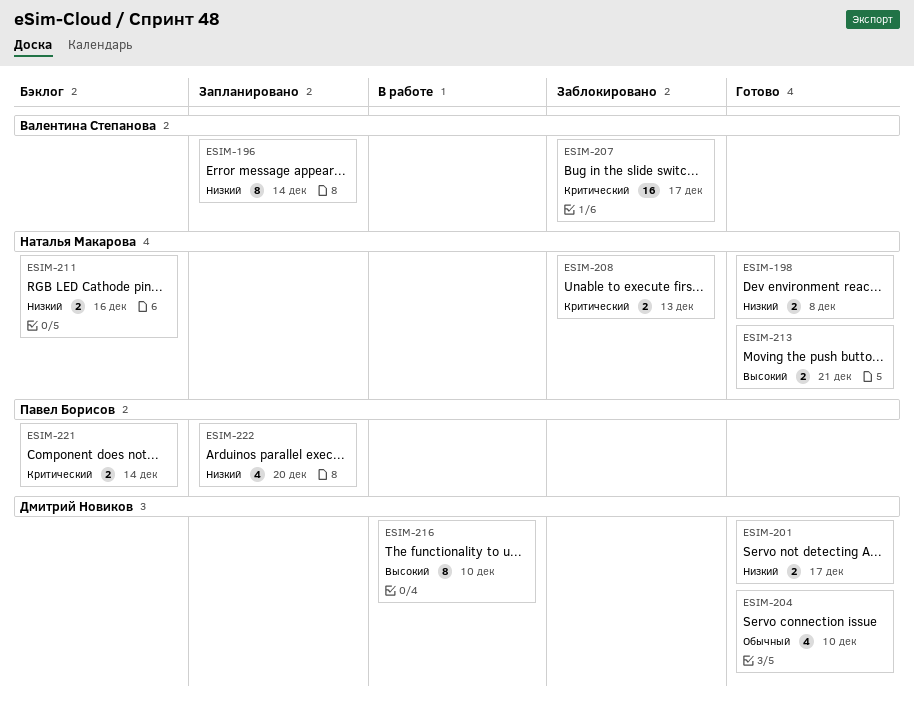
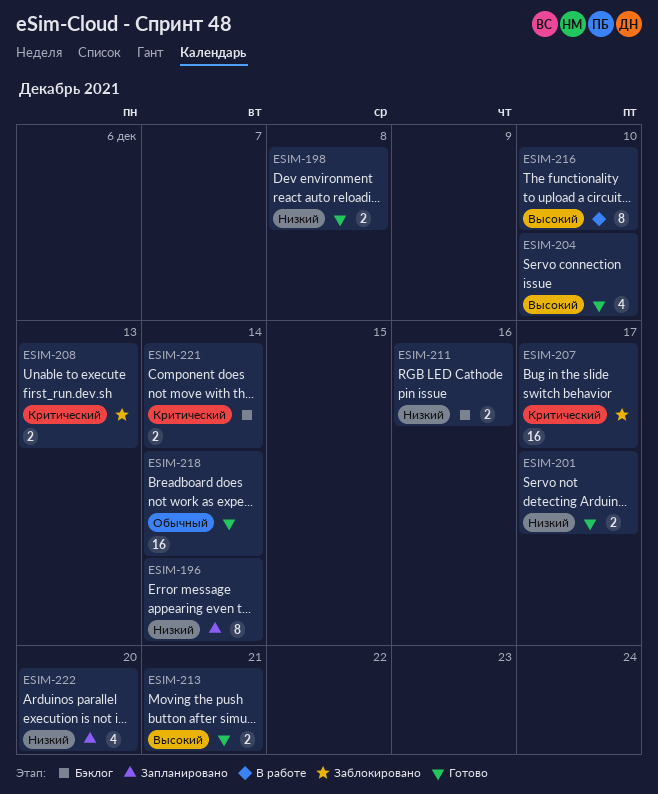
ESIM-204, priority: Обычный -> Высокий
ESIM-218: none -> present

